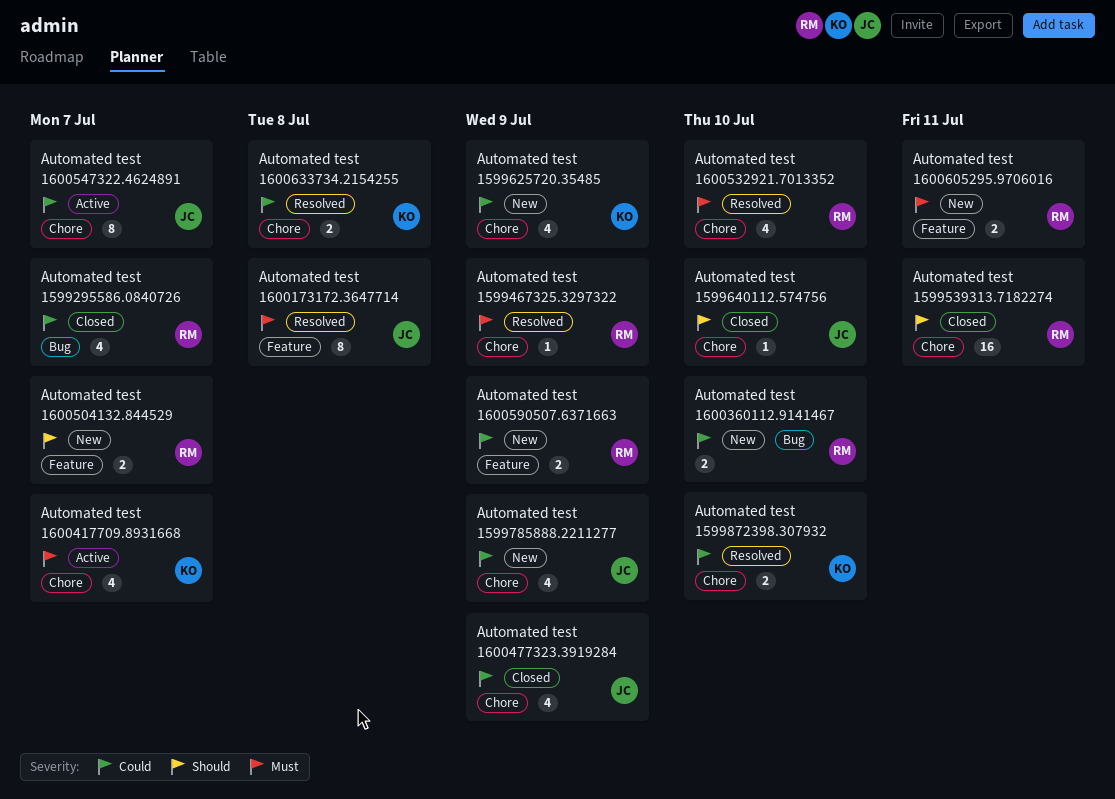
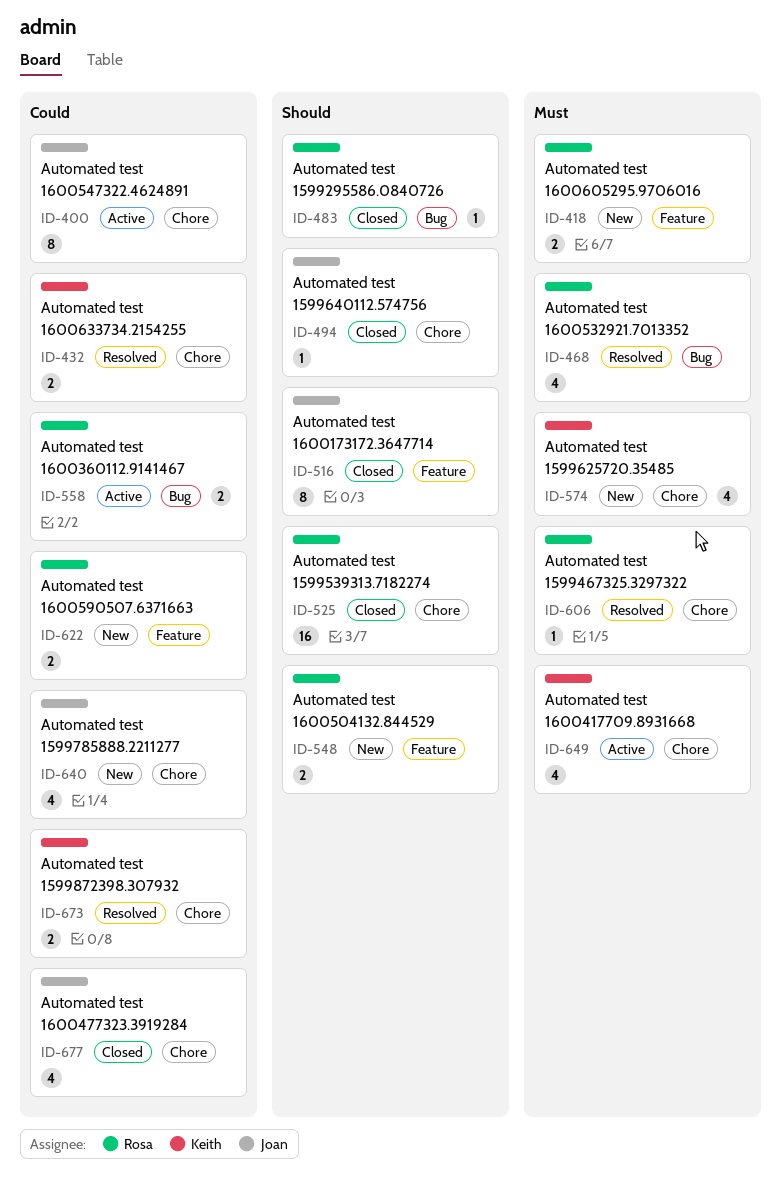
Automated test 1599295586.0840726, priority: Could -> Should
Automated test 1599295586.0840726, estimate: 4 -> 1
Automated test 1599625720.35485, priority: Could -> Must
Automated test 1600173172.3647714, status: Resolved -> Closed
Automated test 1600173172.3647714, priority: Must -> Should
Automated test 1600360112.9141467, status: New -> Active
Automated test 1600532921.7013352, label: Chore -> Bug

